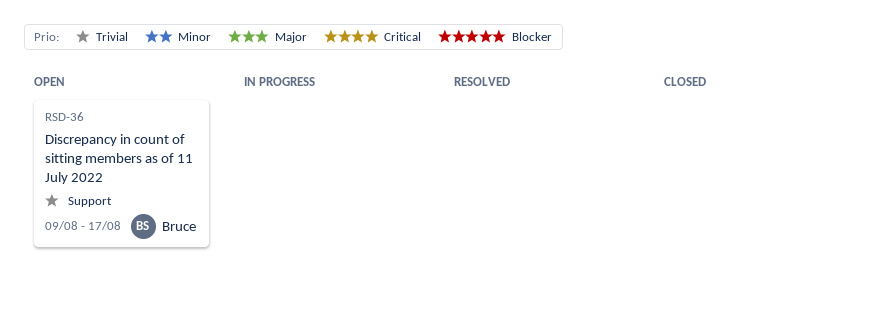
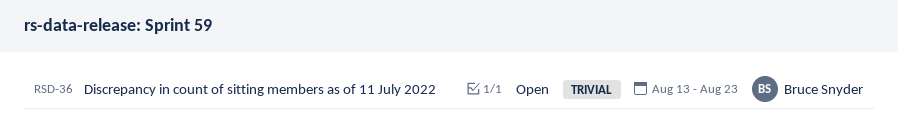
RSD-36, start: Aug 9 -> Aug 13
RSD-36, due: Aug 17 -> Aug 23

